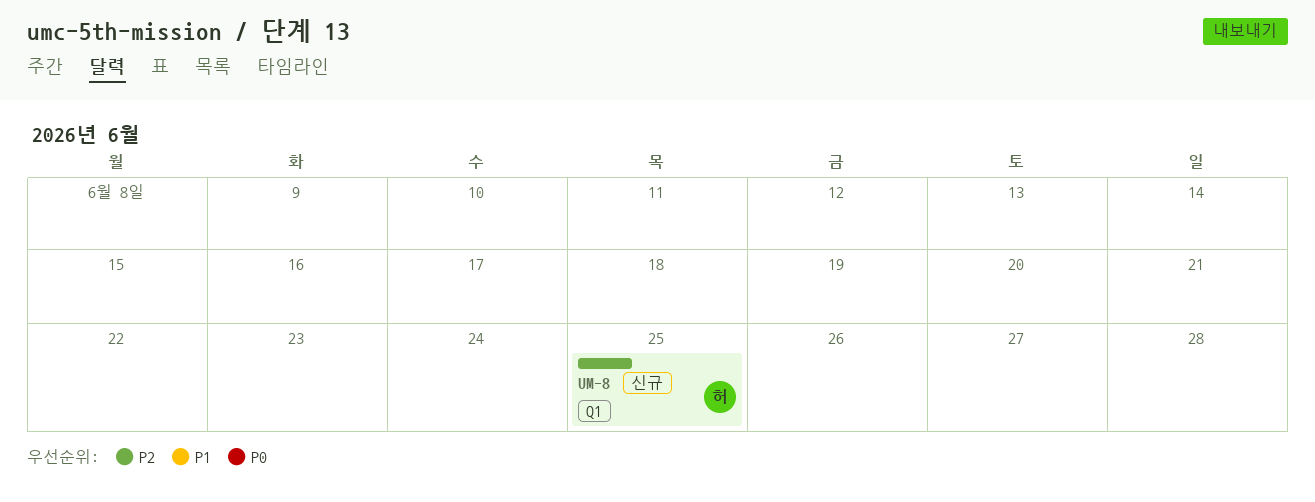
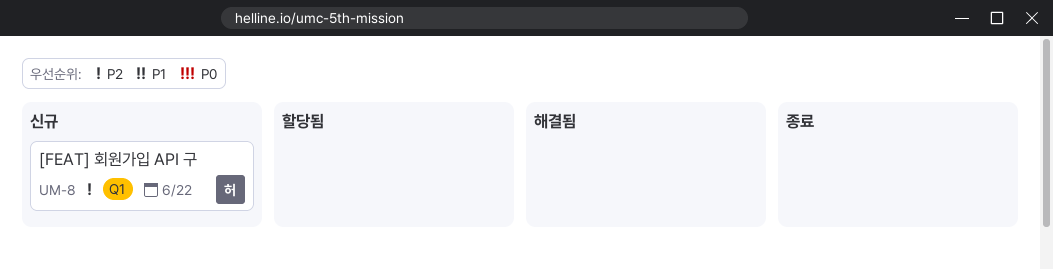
UM-8, due: Jun 25 -> Jun 22

